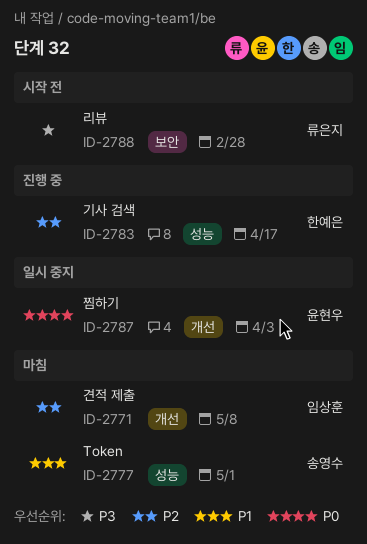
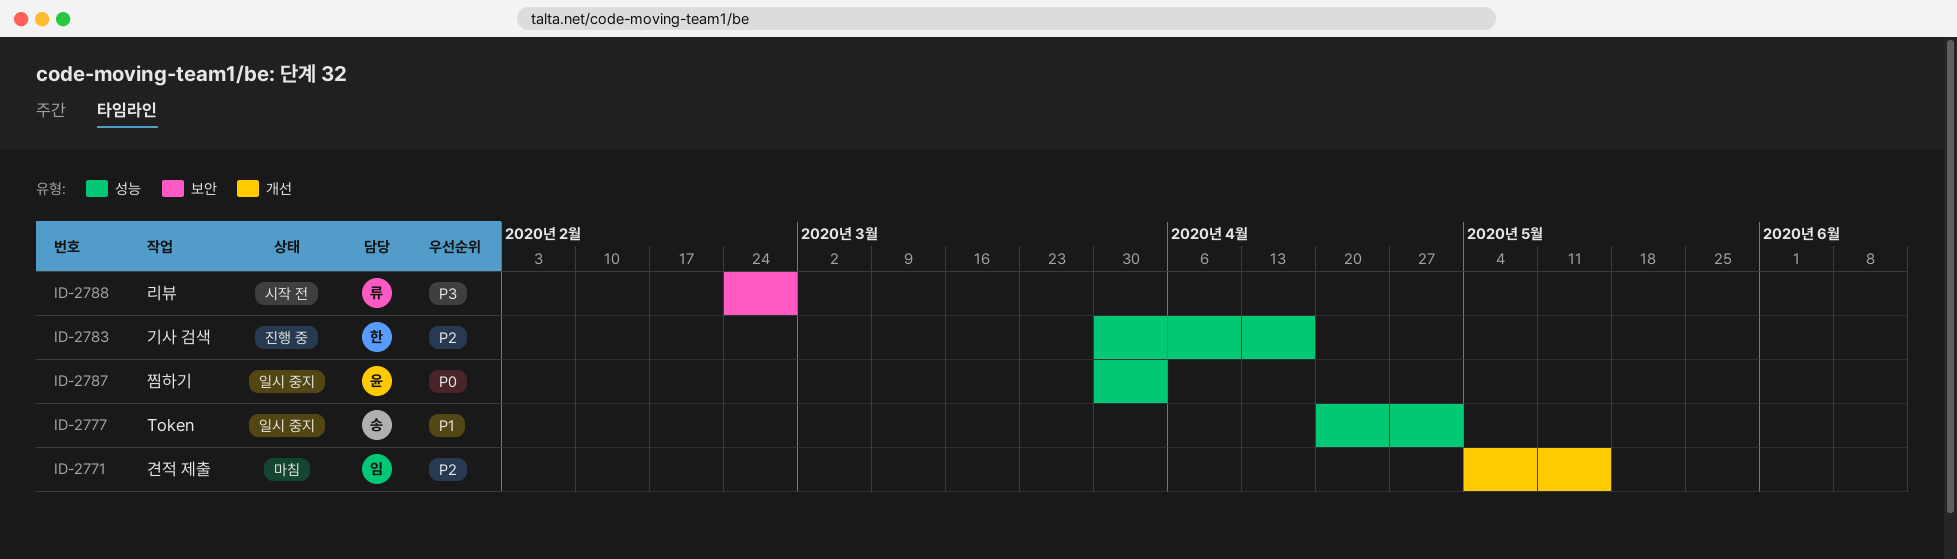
ID-2771, due: May 8 -> May 15
ID-2777, status: 마침 -> 일시 중지
ID-2787, label: 개선 -> 성능

